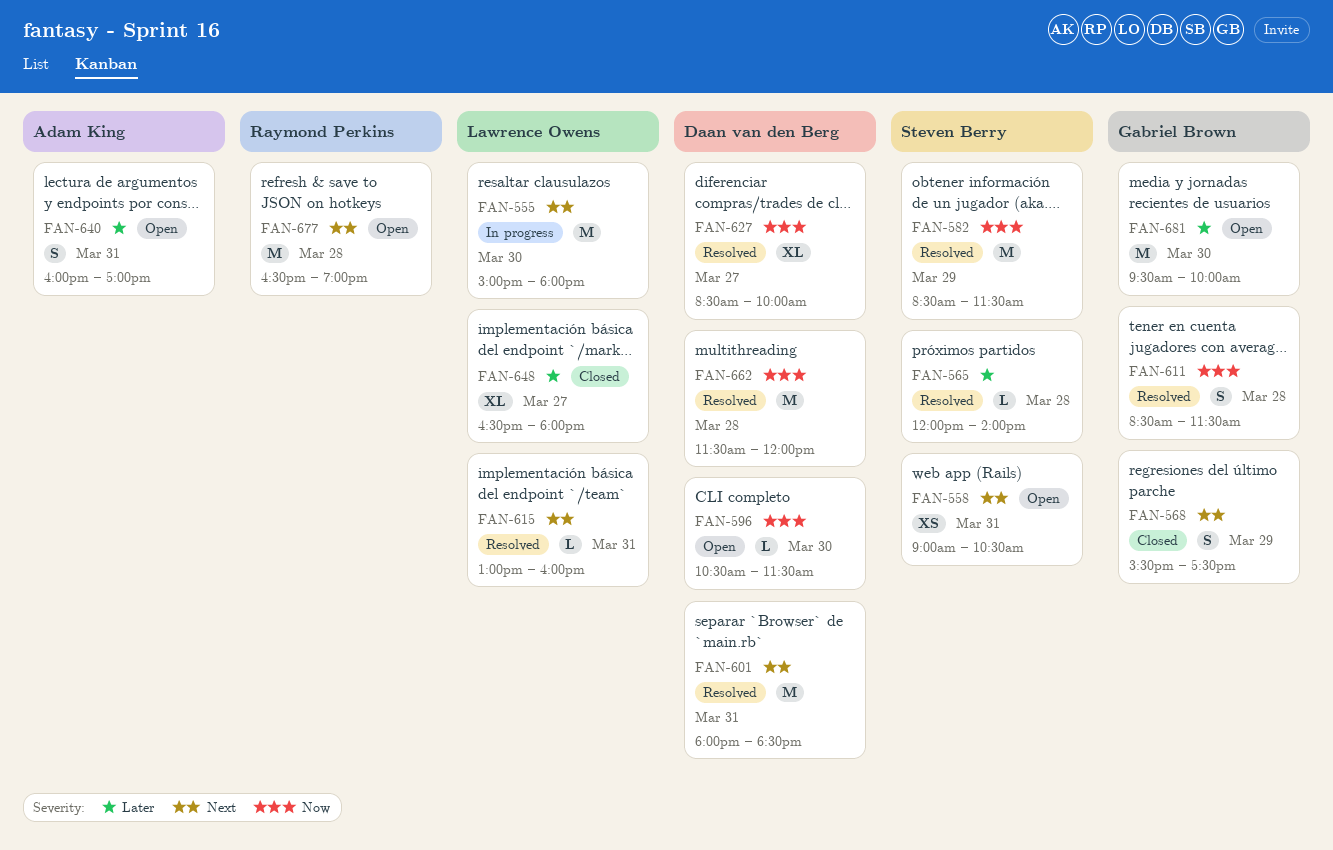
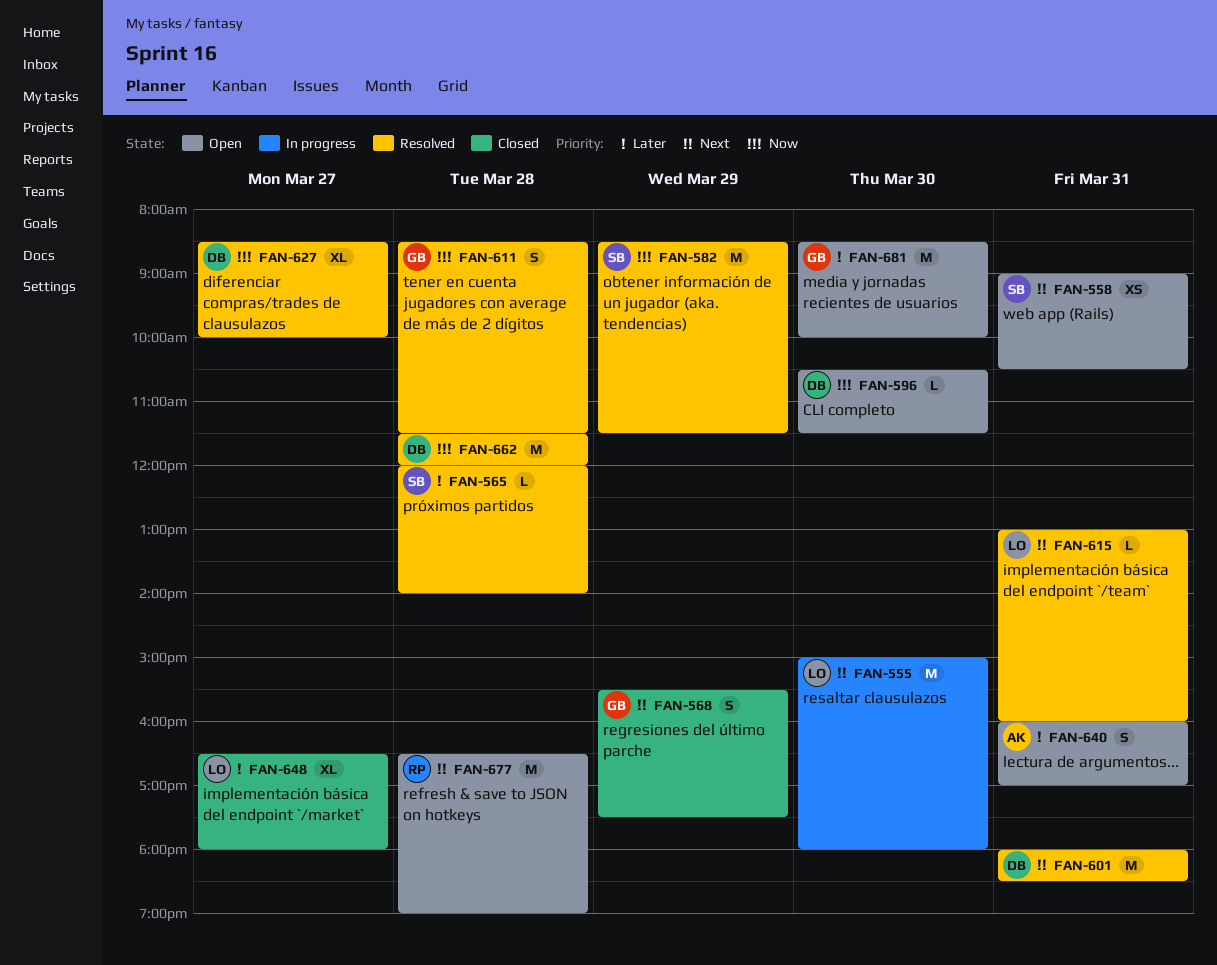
FAN-681, begins: 09:30 -> 08:30

